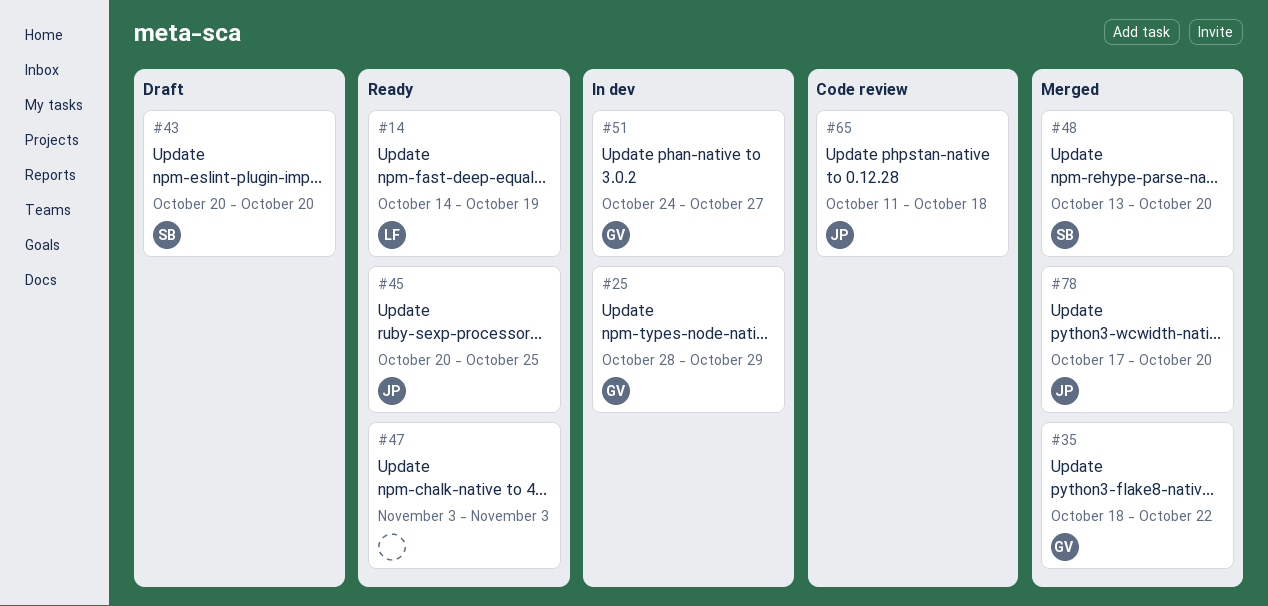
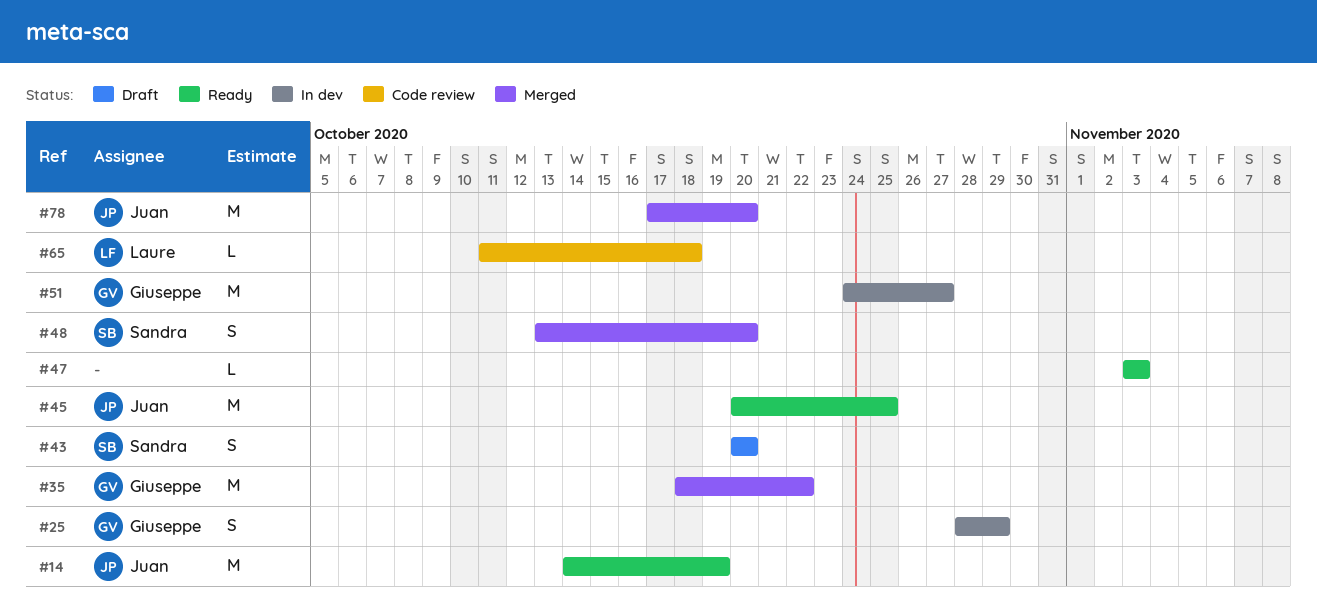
#14, owner: Laure -> Juan
#65, owner: Juan -> Laure

